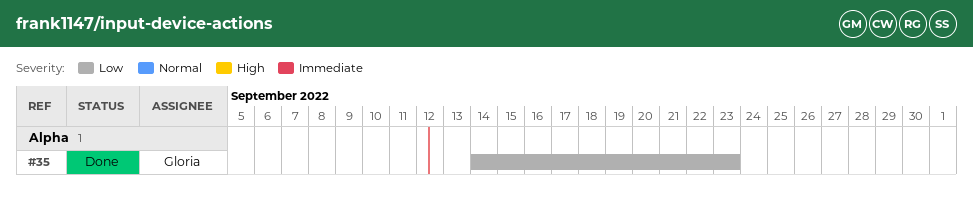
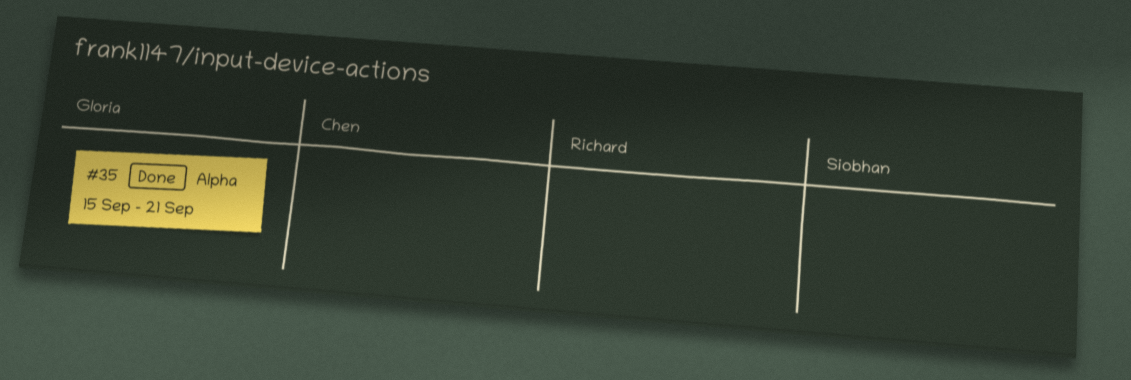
#35, start: Sep 14 -> Sep 15
#35, due: Sep 23 -> Sep 21

